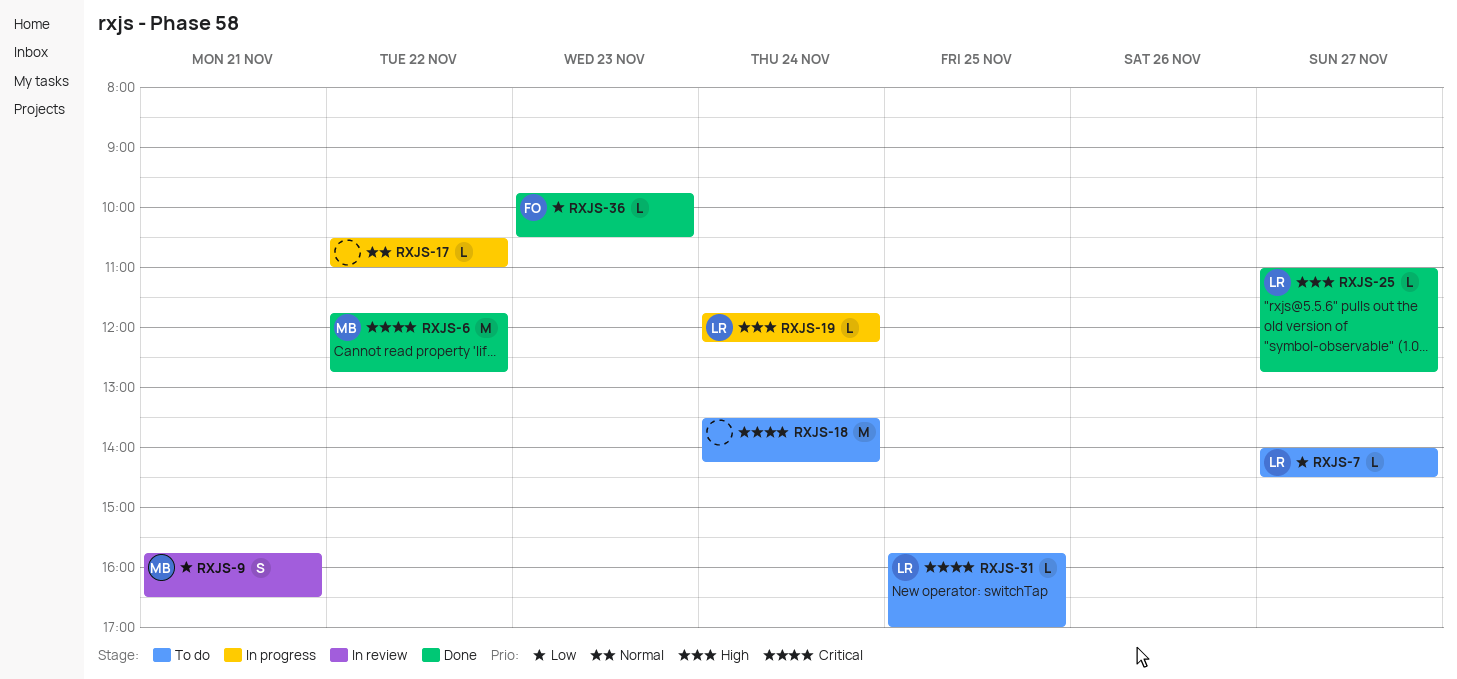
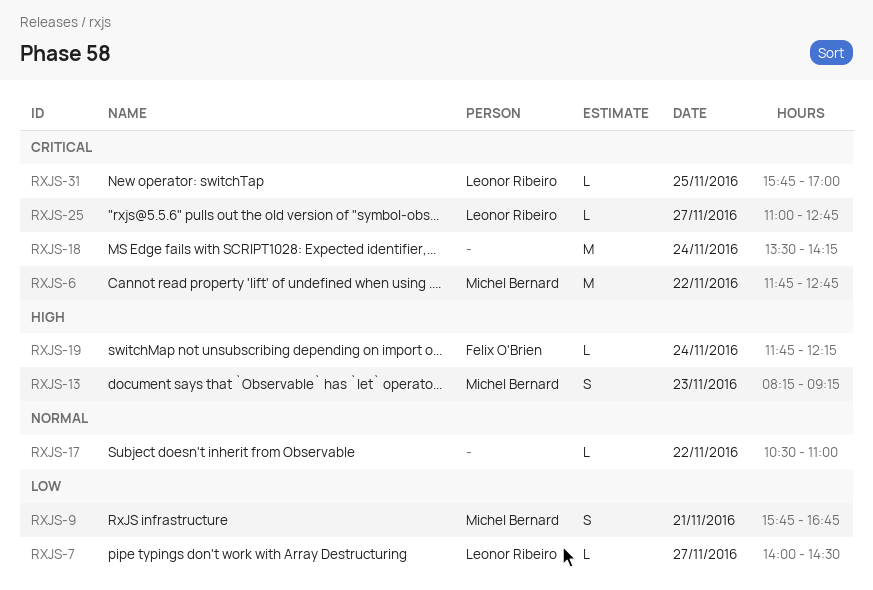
RXJS-9, ends: 16:30 -> 16:45
RXJS-13: none -> present
RXJS-19, owner: Leonor Ribeiro -> Felix O'Brien
RXJS-25, priority: High -> Critical
RXJS-36: present -> none

